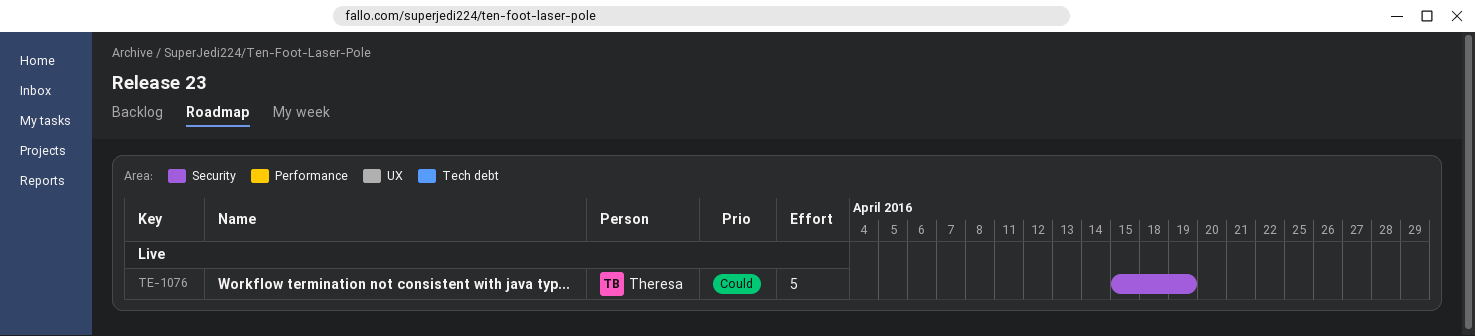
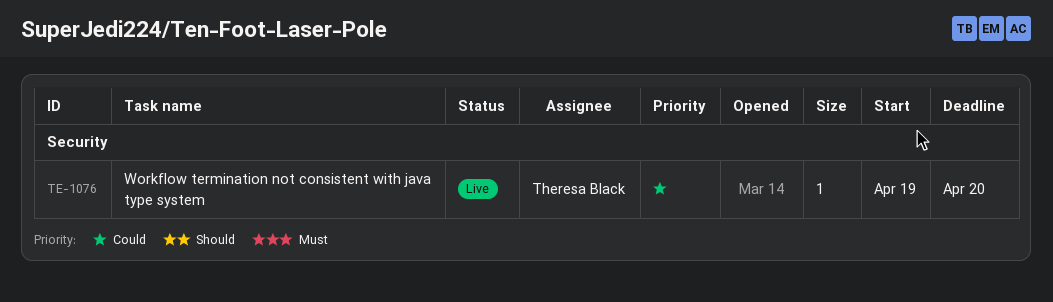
TE-1076, estimate: 5 -> 1
TE-1076, start: Apr 15 -> Apr 19
TE-1076, due: Apr 19 -> Apr 20

